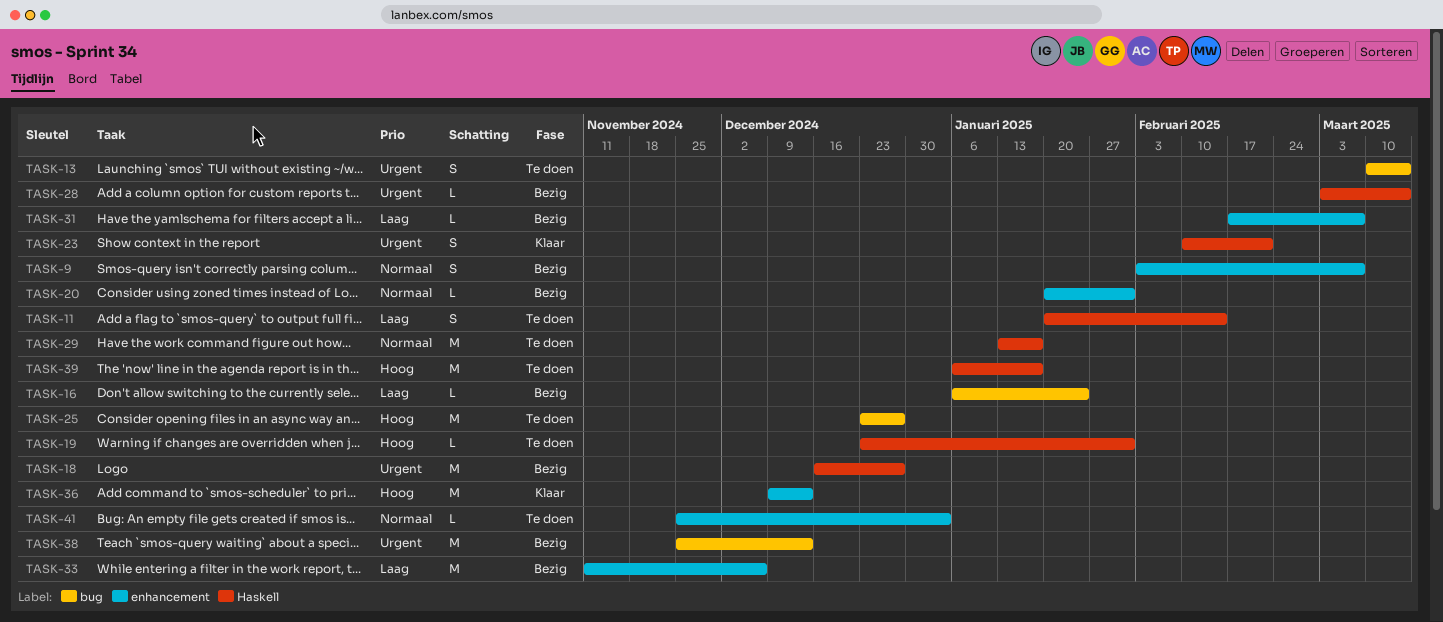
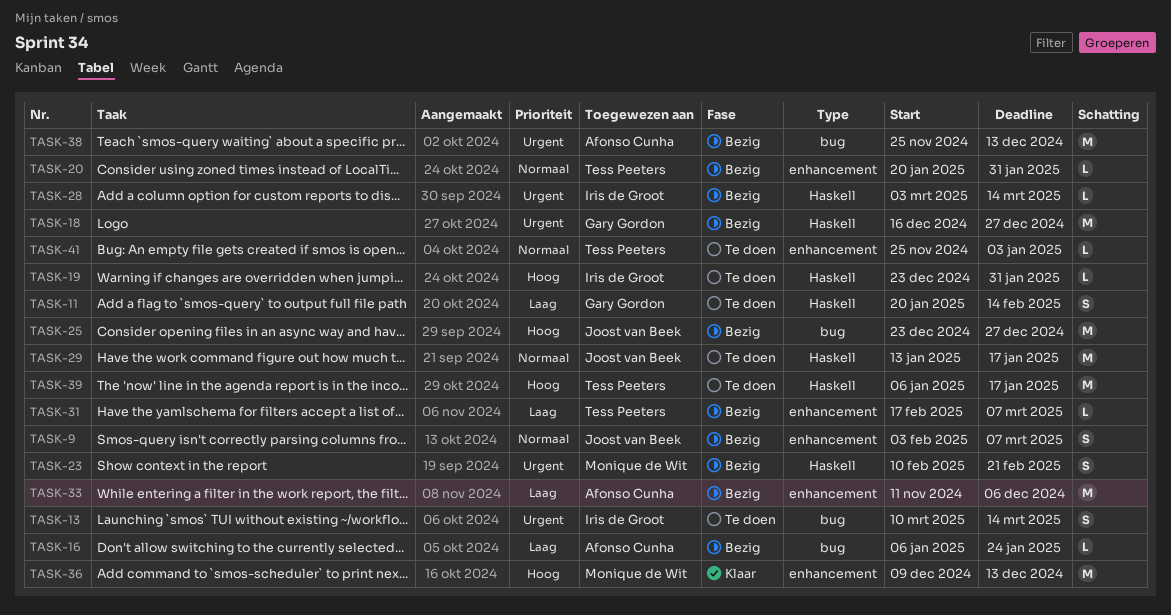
TASK-23, status: Klaar -> Bezig
TASK-25, status: Te doen -> Bezig

